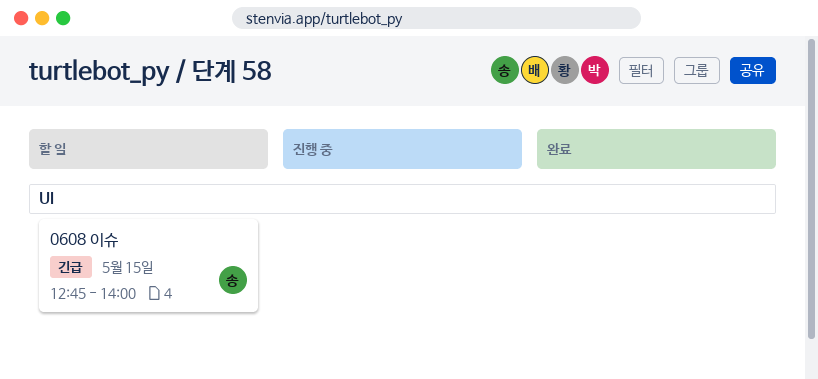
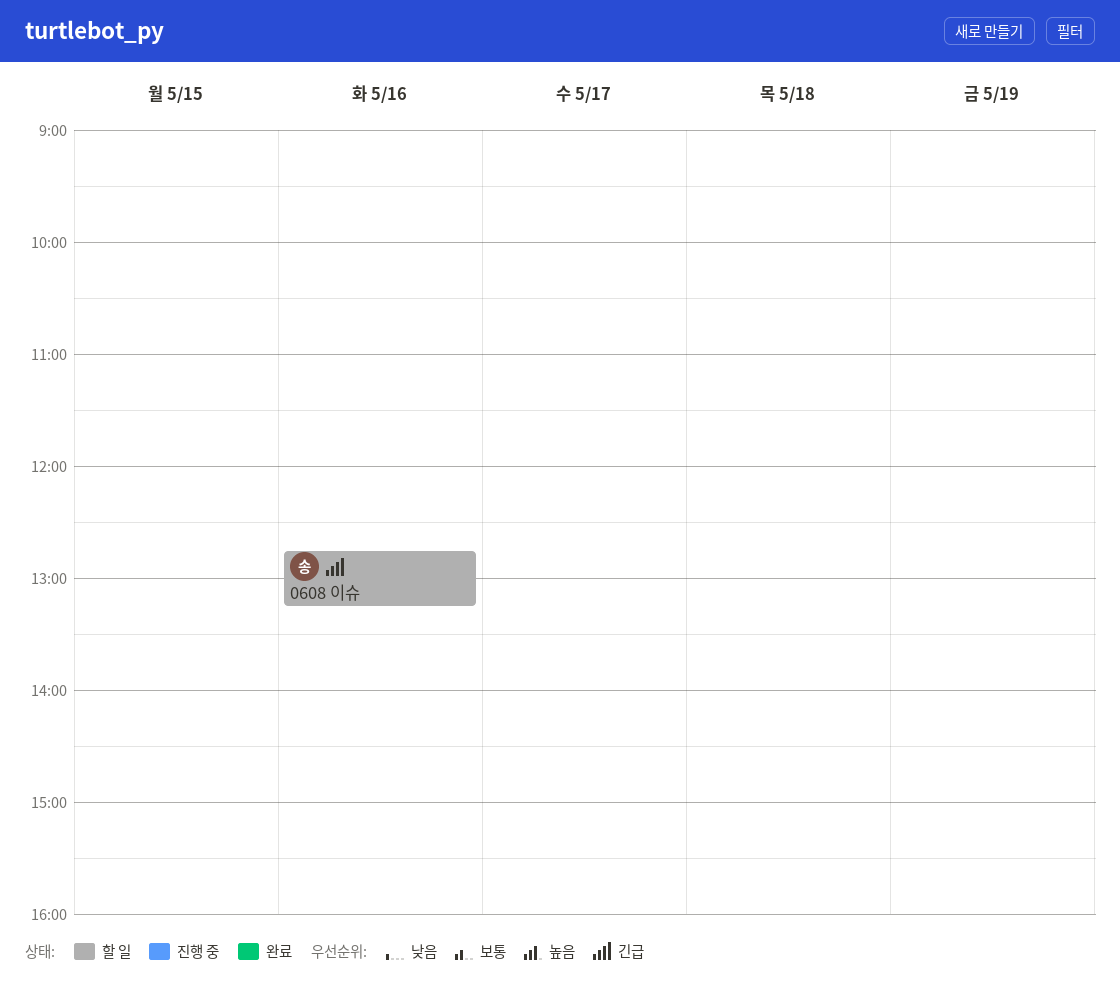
0608 이슈, day: May 15 -> May 16
0608 이슈, ends: 14:00 -> 13:15

